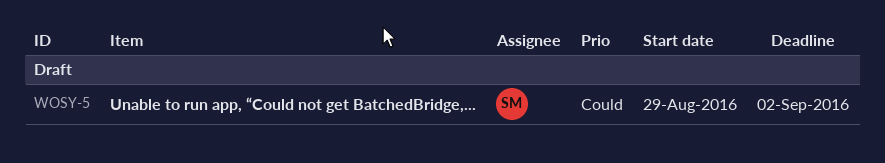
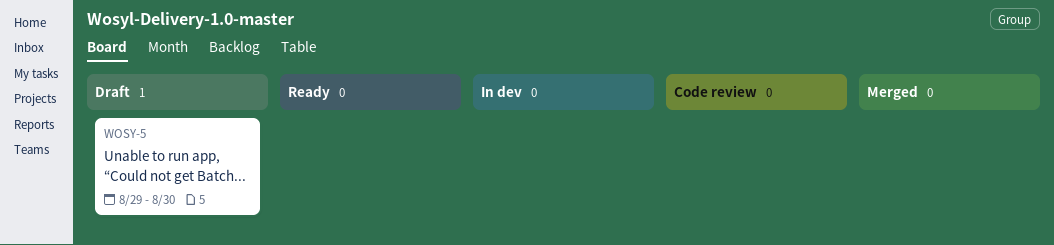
WOSY-5, due: Sep 2 -> Aug 30

